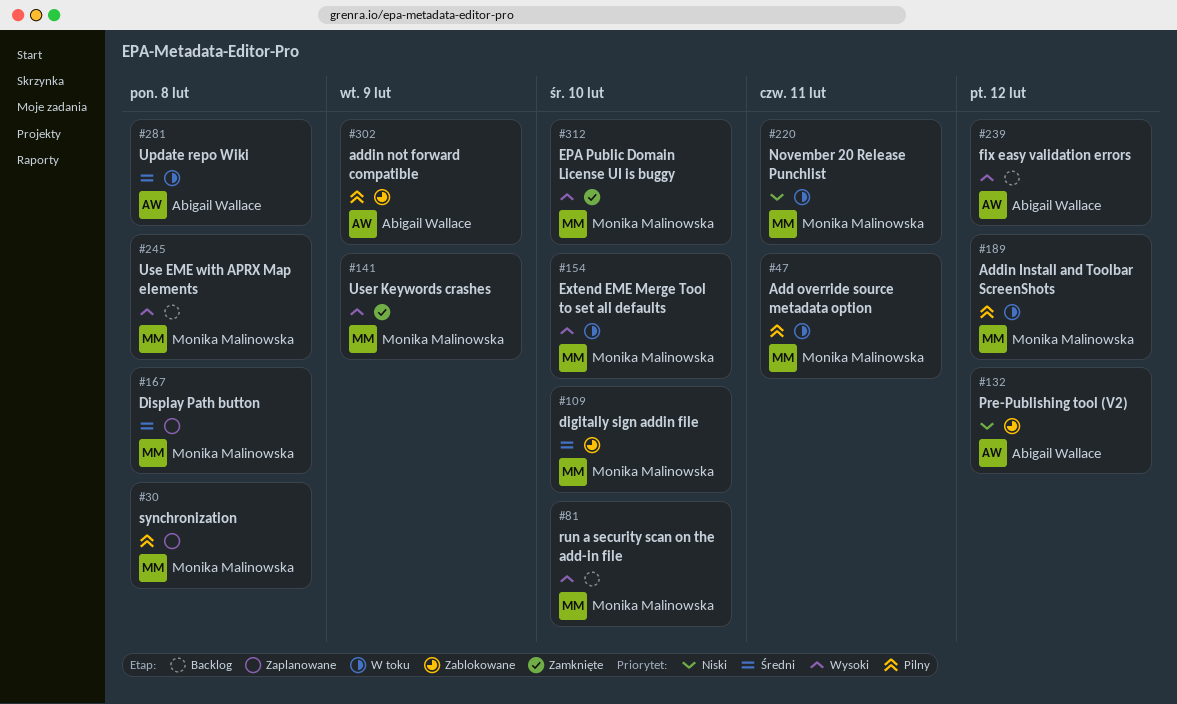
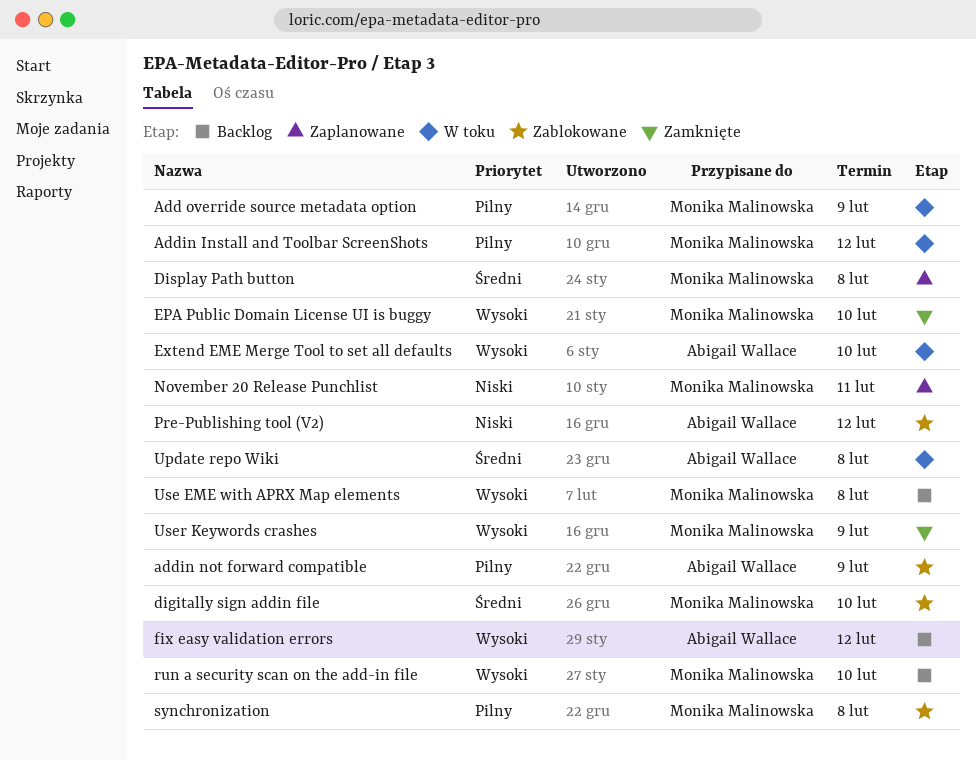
Add override source metadata option, due: Feb 11 -> Feb 9
Extend EME Merge Tool to set all defaults, owner: Monika Malinowska -> Abigail Wallace
November 20 Release Punchlist, status: W toku -> Zaplanowane
synchronization, status: Zaplanowane -> Zablokowane

